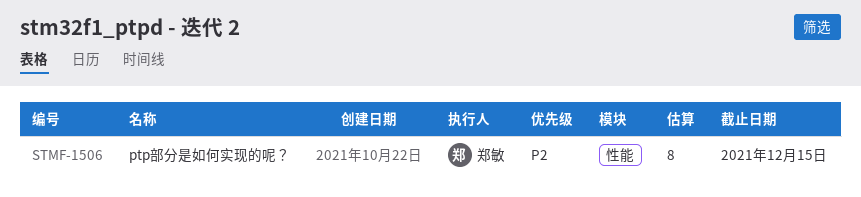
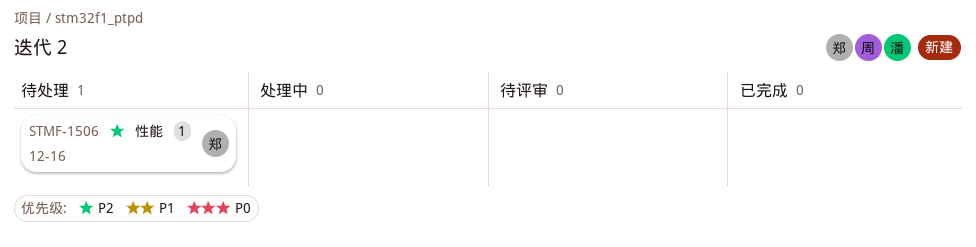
STMF-1506, estimate: 8 -> 1
STMF-1506, due: Dec 15 -> Dec 16

